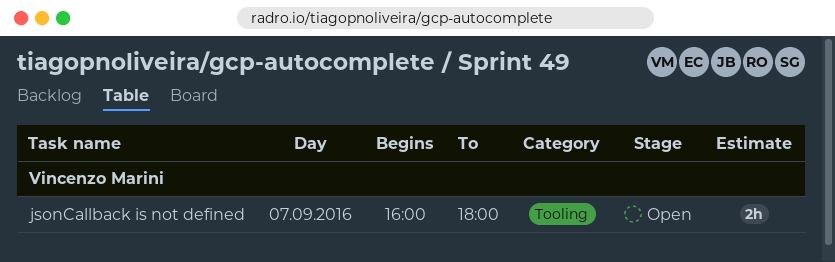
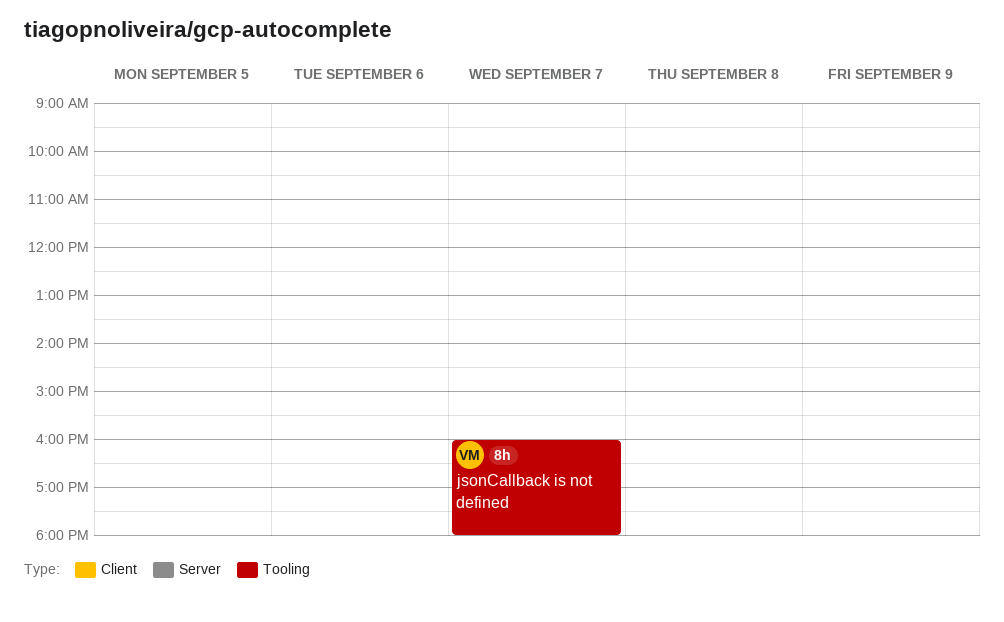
jsonCallback is not defined, estimate: 2h -> 8h

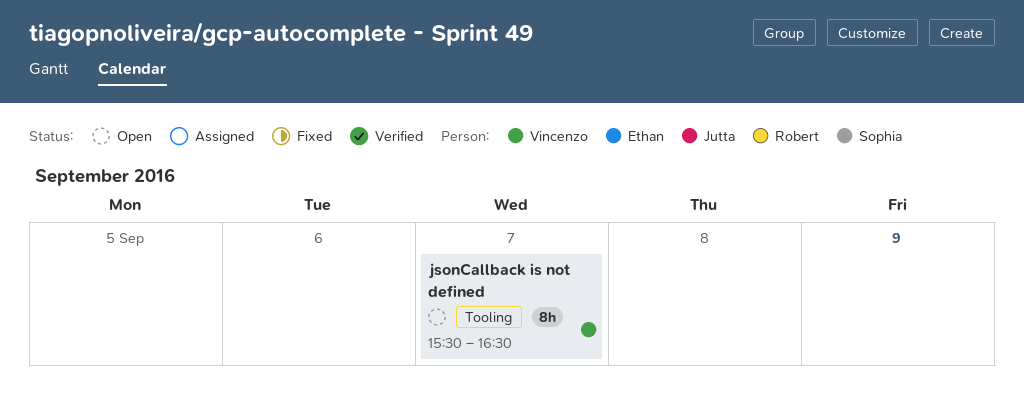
jsonCallback is not defined, begins: 16:00 -> 15:30
jsonCallback is not defined, ends: 18:00 -> 16:30

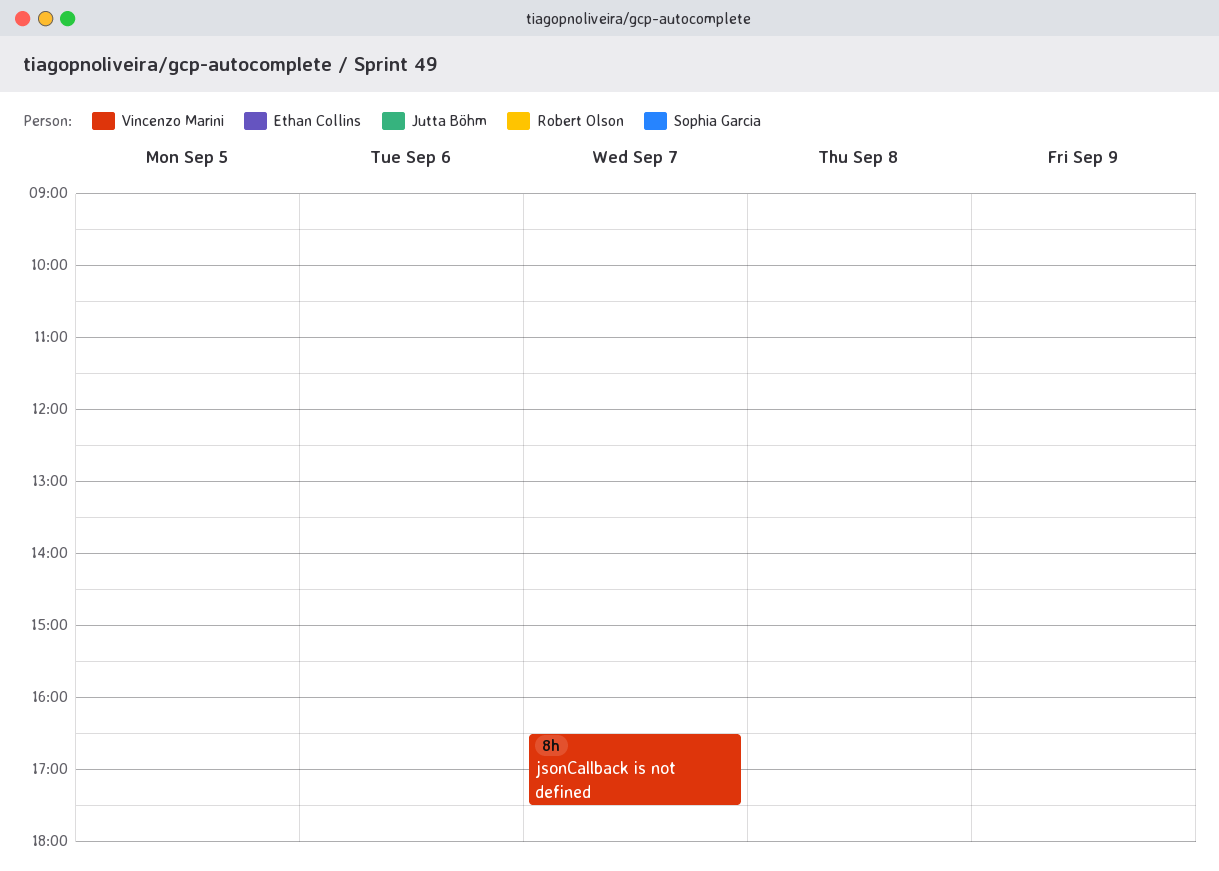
jsonCallback is not defined, begins: 15:30 -> 16:30
jsonCallback is not defined, ends: 16:30 -> 17:30

